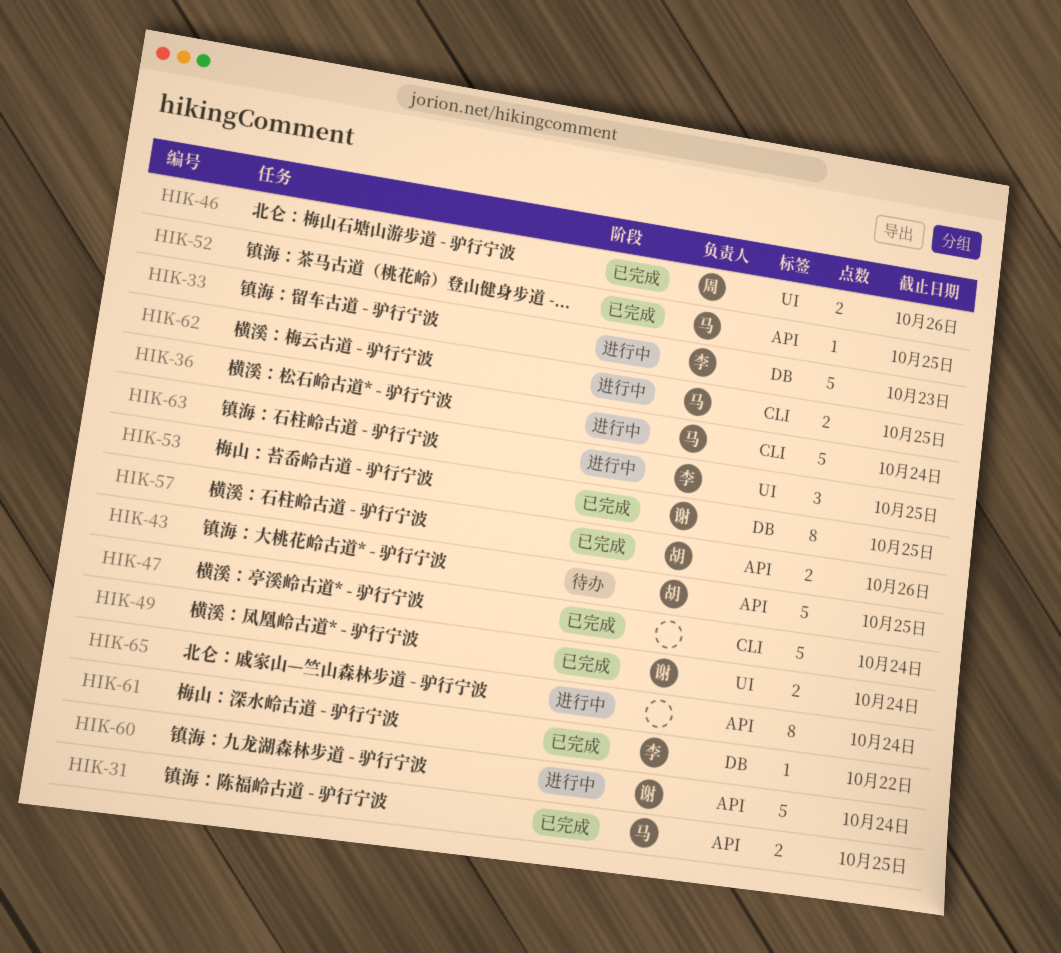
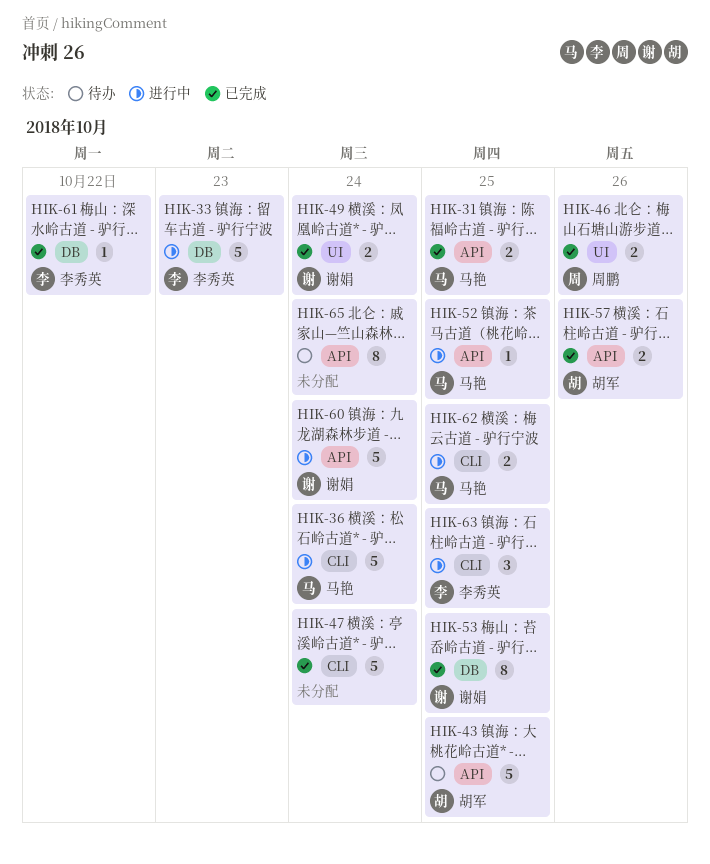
HIK-52, status: 已完成 -> 进行中
HIK-63, label: UI -> CLI
HIK-65, status: 进行中 -> 待办

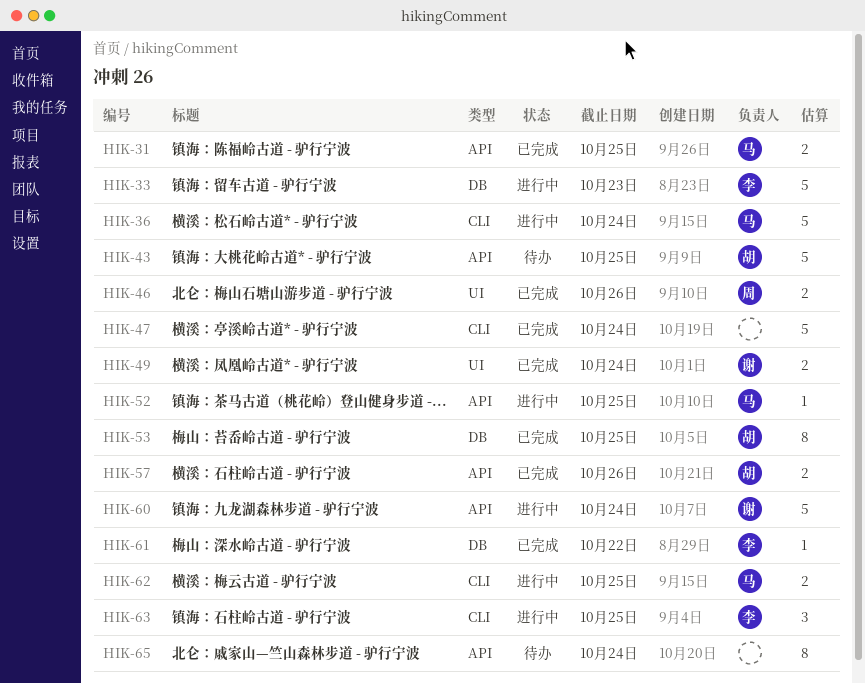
HIK-53, owner: 谢娟 -> 胡军

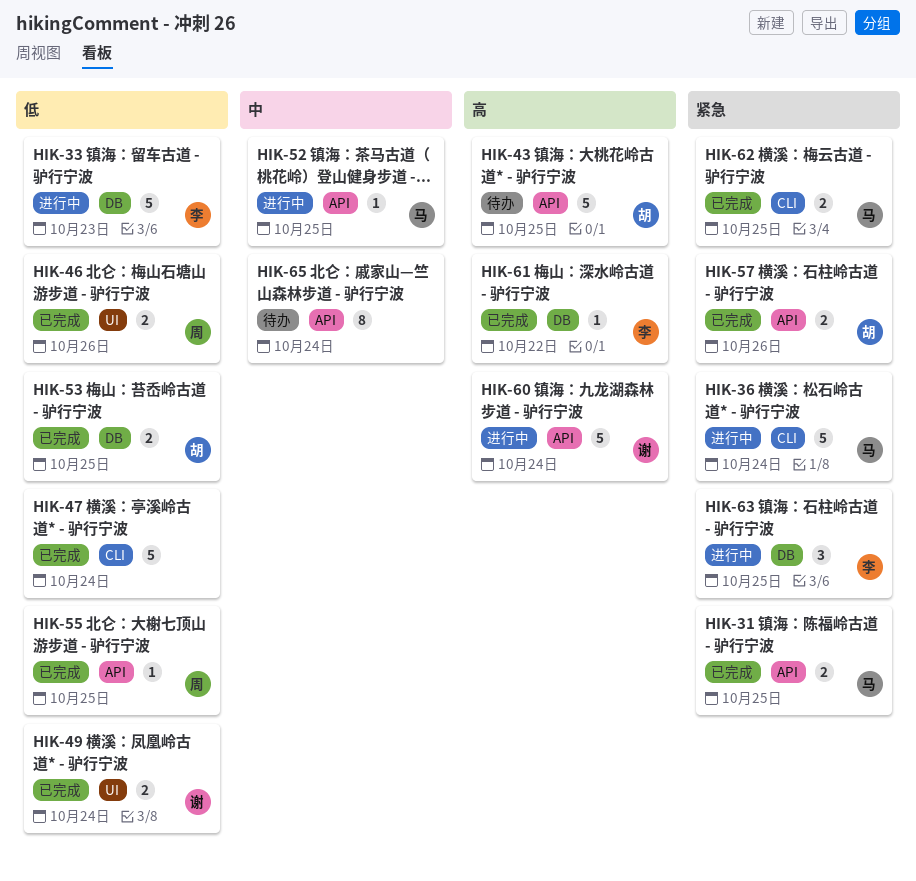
HIK-53, estimate: 8 -> 2
HIK-55: none -> present
HIK-62, status: 进行中 -> 已完成
HIK-63, label: CLI -> DB

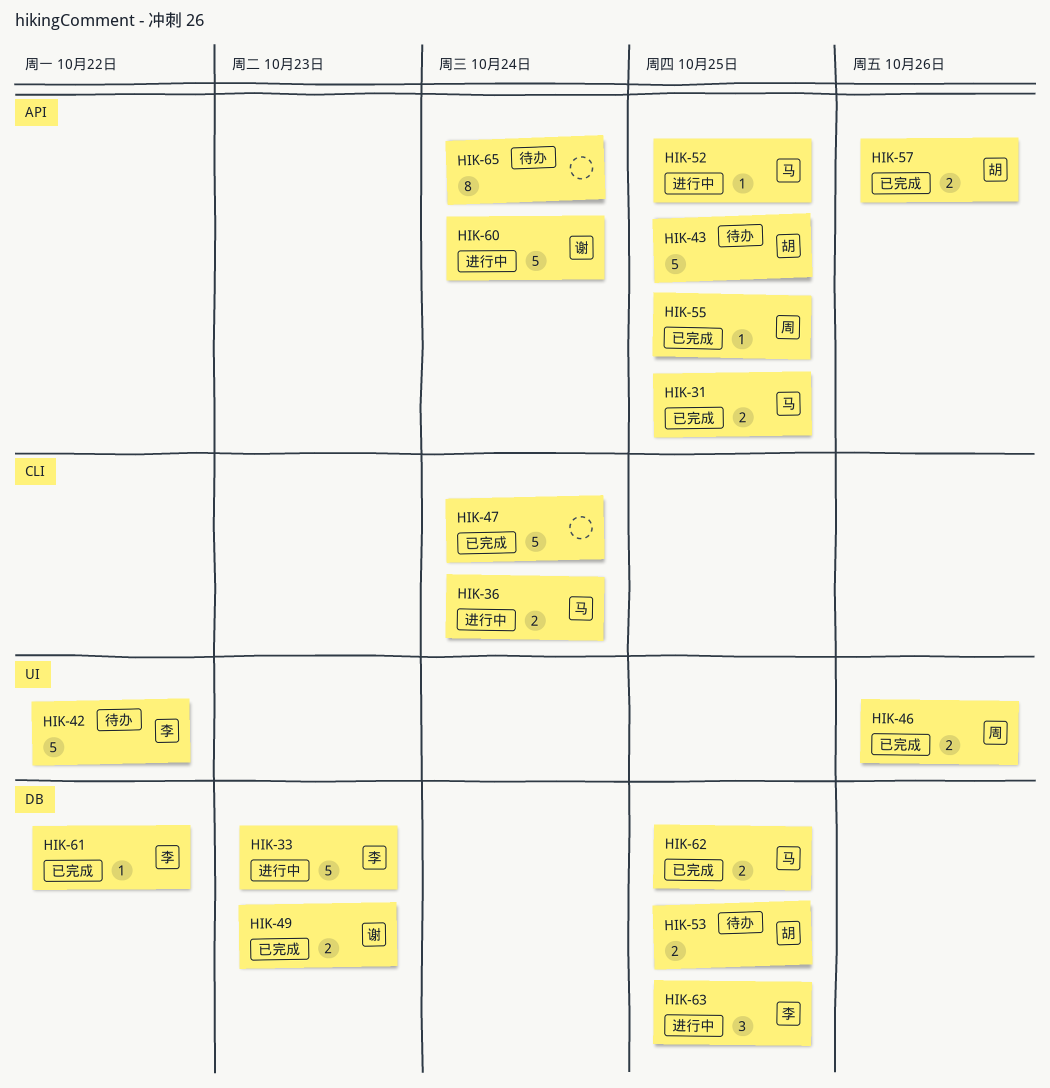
HIK-36, estimate: 5 -> 2
HIK-42: none -> present
HIK-49, label: UI -> DB
HIK-49, due: Oct 24 -> Oct 23
HIK-53, status: 已完成 -> 待办
HIK-62, label: CLI -> DB

